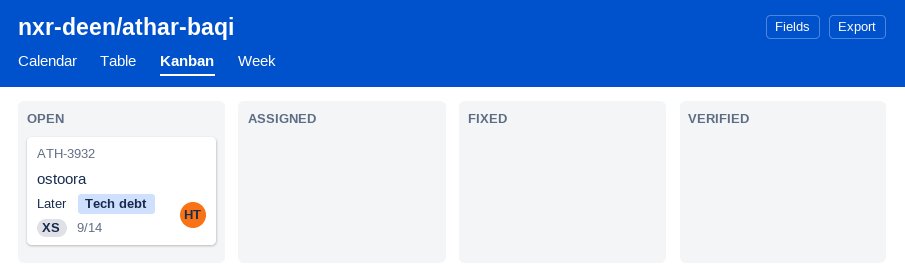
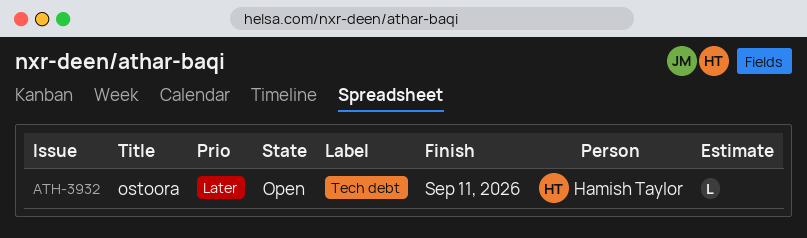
ATH-3932, estimate: XS -> L
ATH-3932, due: Sep 14 -> Sep 11

